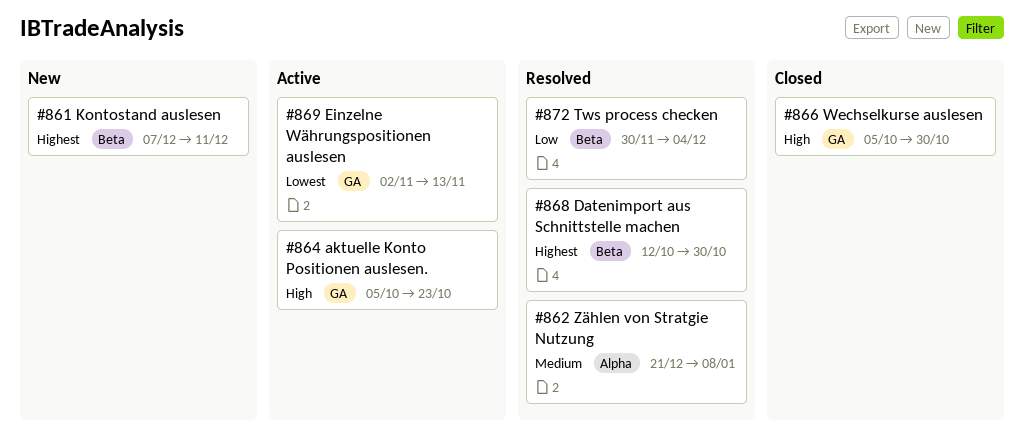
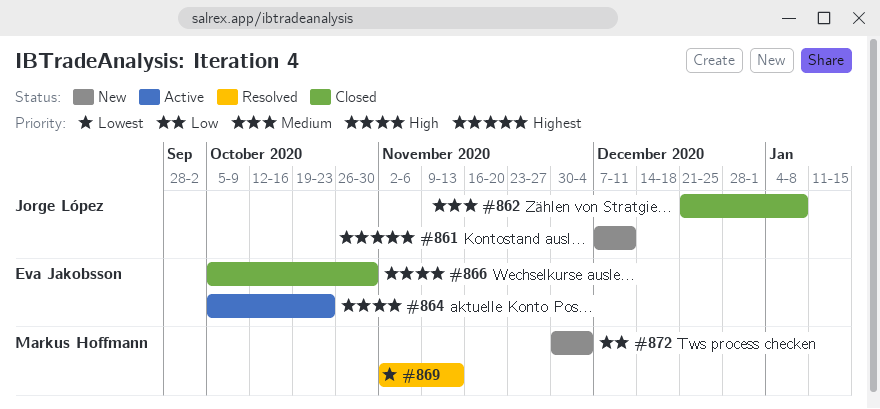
#862, status: Resolved -> Closed
#868: present -> none
#869, status: Active -> Resolved
#872, status: Resolved -> New

